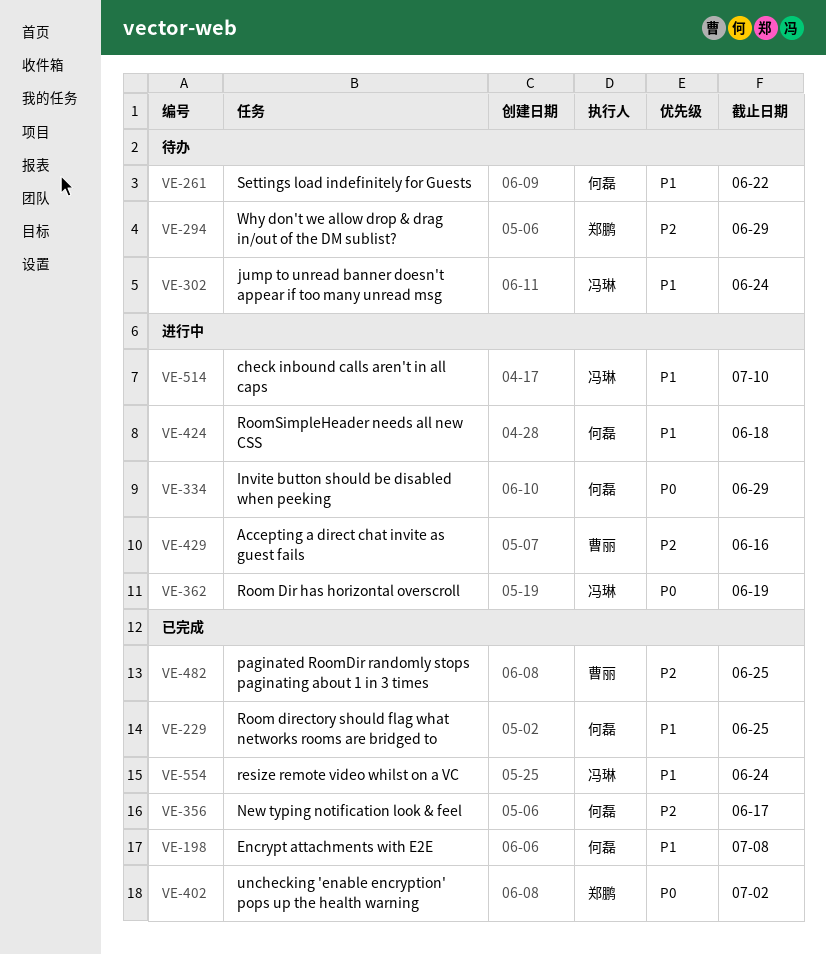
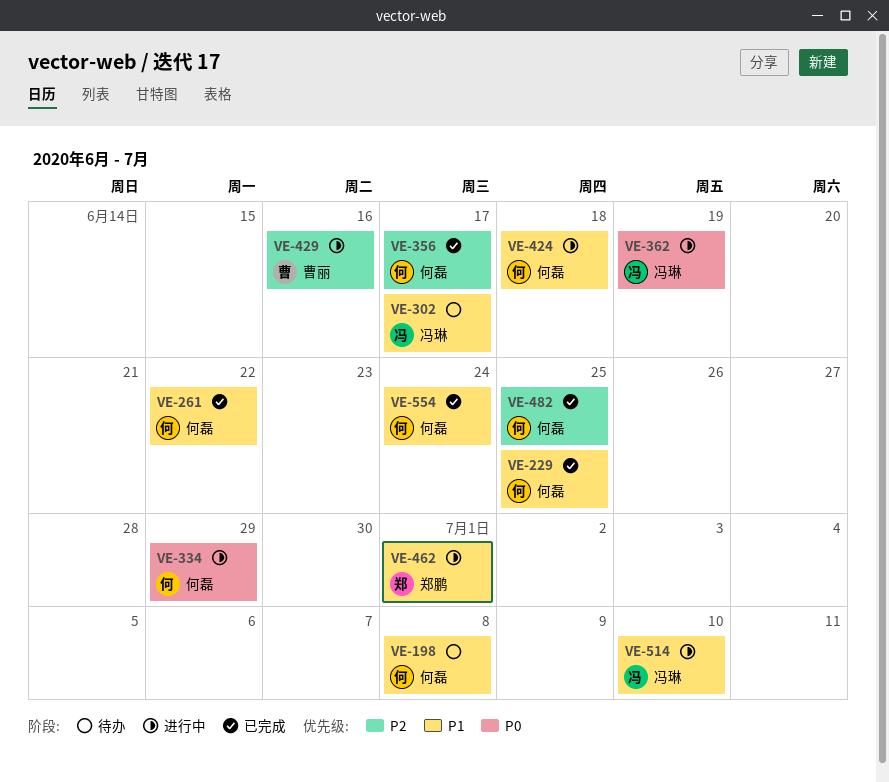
VE-198, status: 已完成 -> 待办
VE-261, status: 待办 -> 已完成
VE-294: present -> none
VE-302, due: Jun 24 -> Jun 17
VE-402: present -> none
VE-462: none -> present
VE-482, owner: 曹丽 -> 何磊
VE-554, owner: 冯琳 -> 何磊

